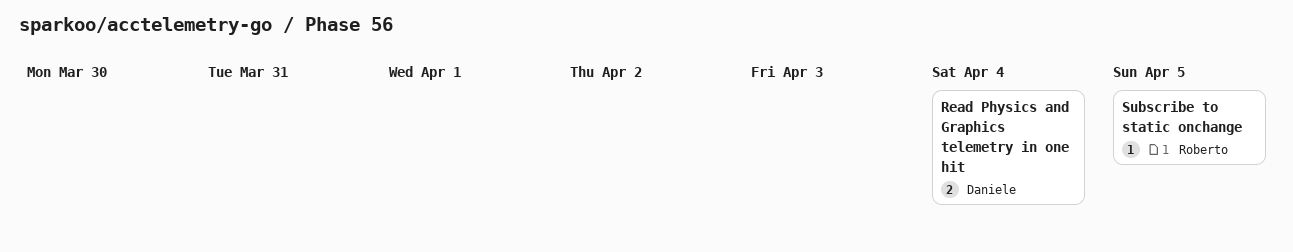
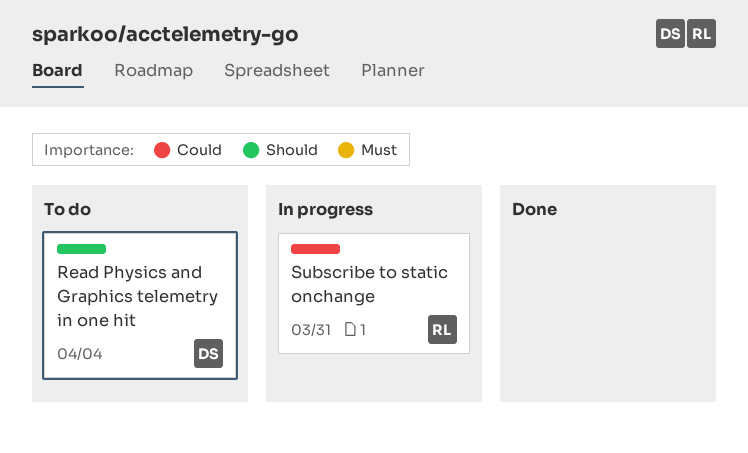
Subscribe to static onchange, due: Apr 5 -> Mar 31

